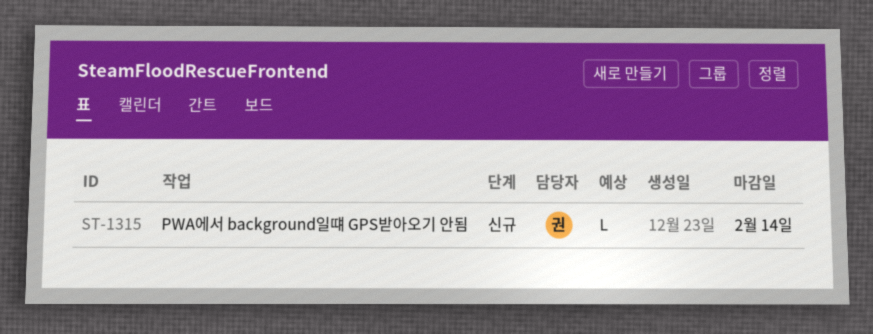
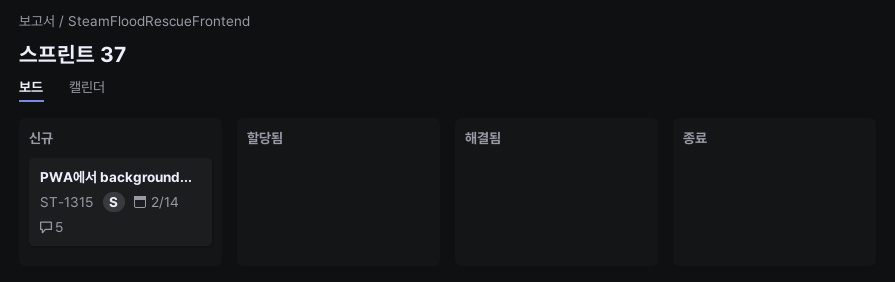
ST-1315, estimate: L -> S

